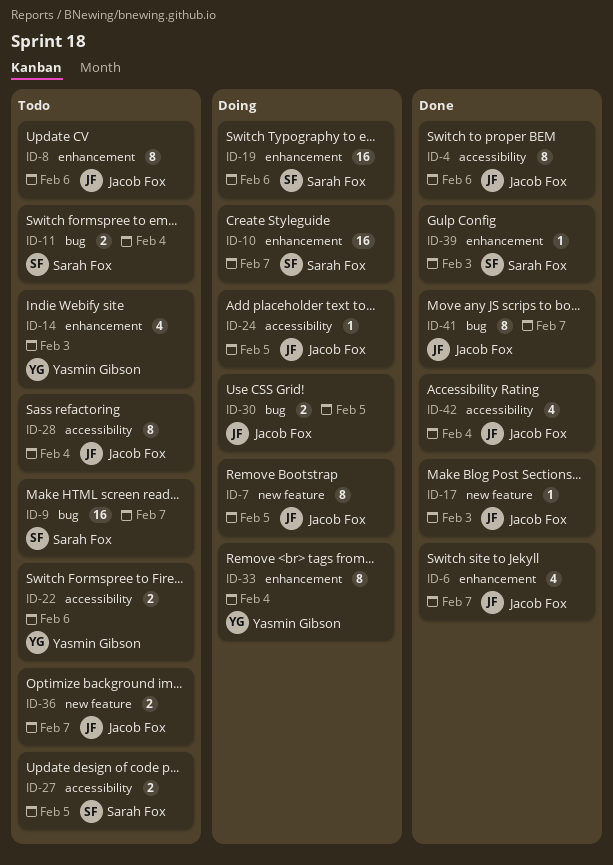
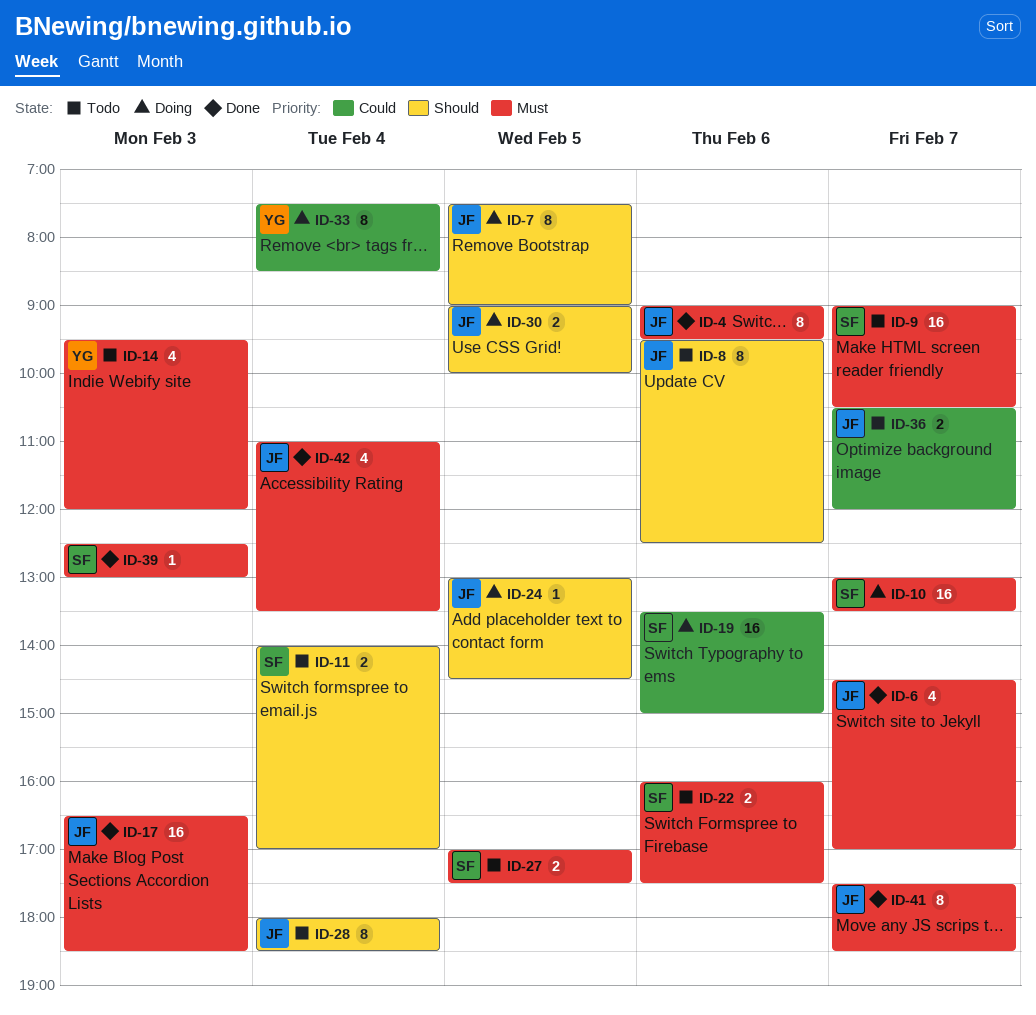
ID-17, estimate: 1 -> 16
ID-22, owner: Yasmin Gibson -> Sarah Fox

